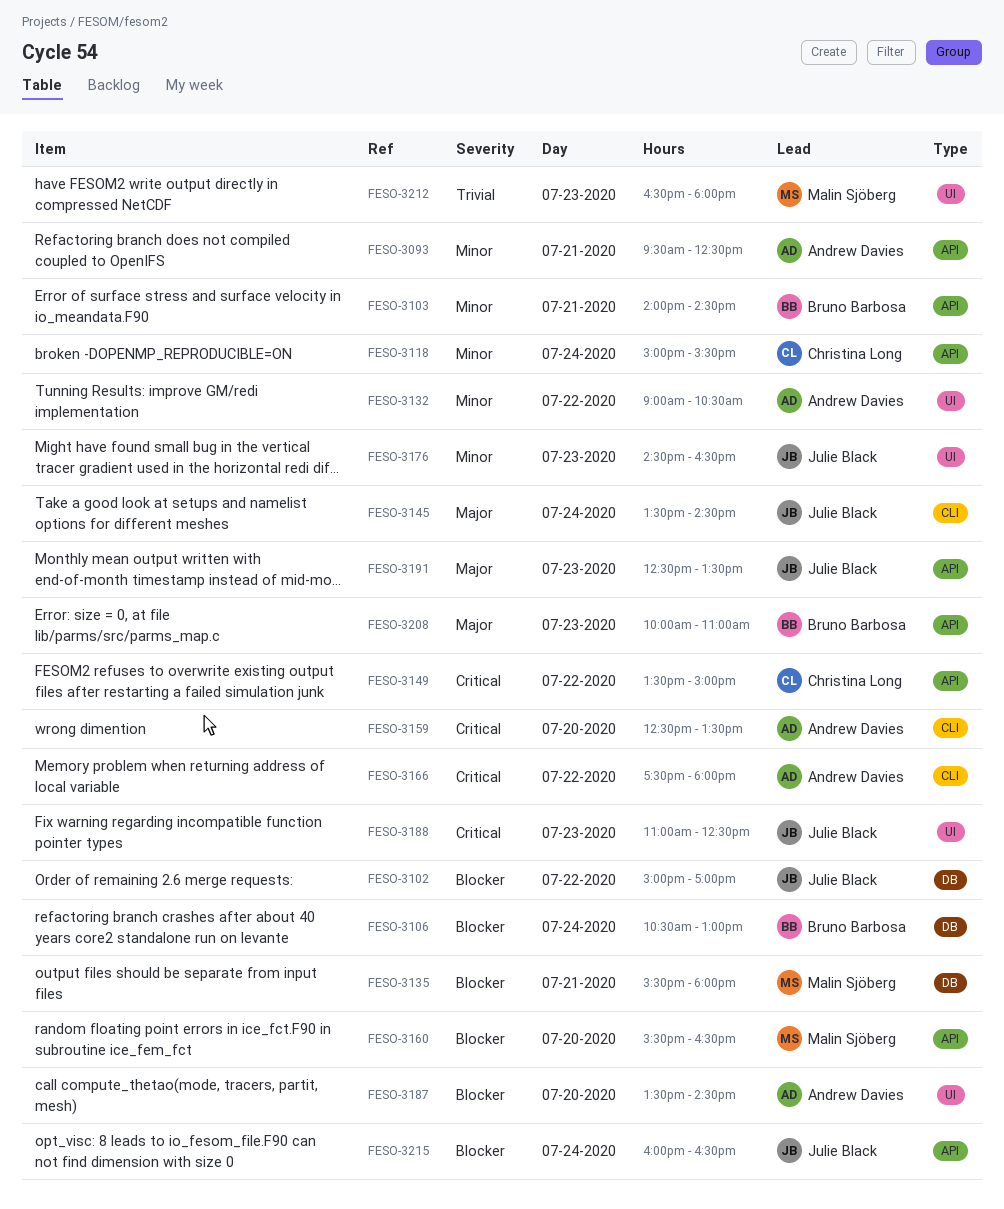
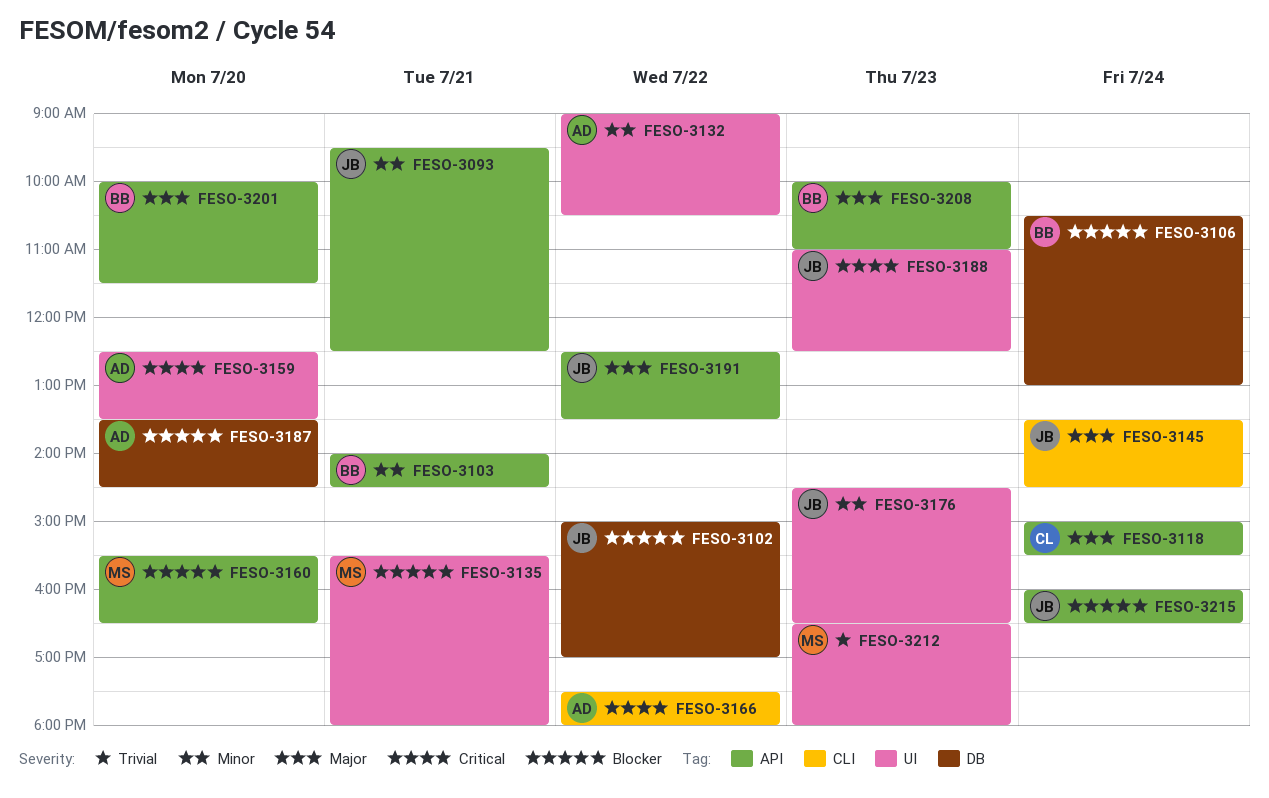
FESO-3093, owner: Andrew Davies -> Julie Black
FESO-3118, priority: Minor -> Major
FESO-3135, label: DB -> UI
FESO-3149: present -> none
FESO-3159, label: CLI -> UI
FESO-3187, label: UI -> DB
FESO-3191, day: Jul 23 -> Jul 22
FESO-3201: none -> present

